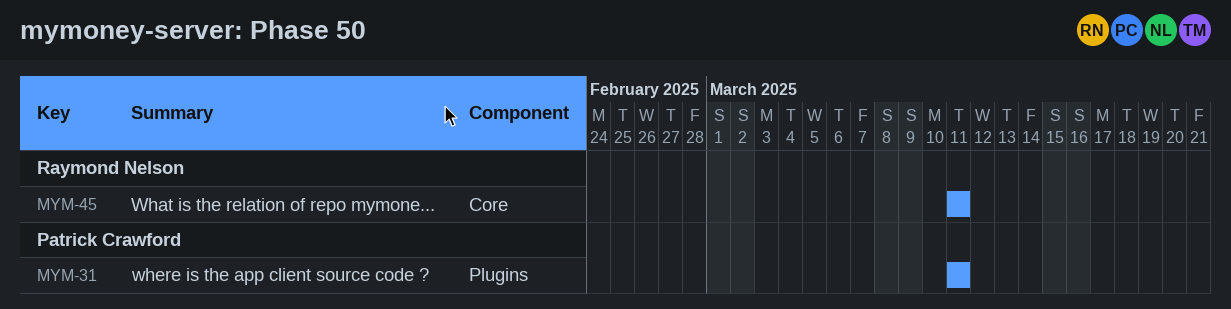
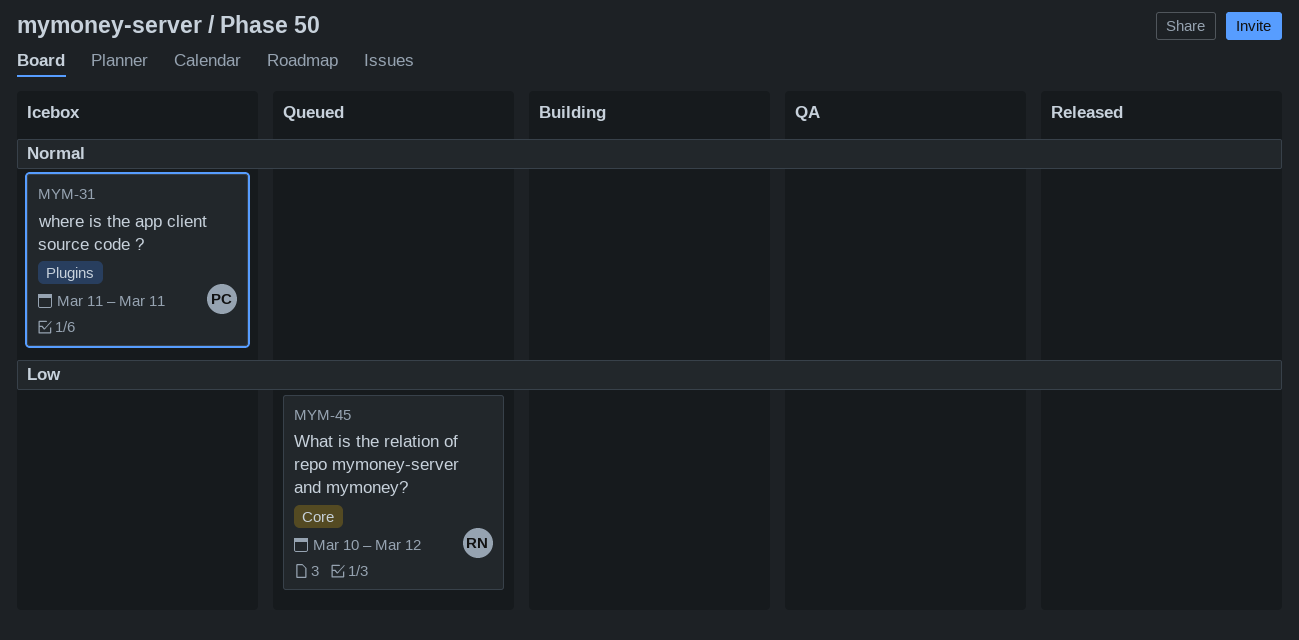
MYM-45, start: Mar 11 -> Mar 10
MYM-45, due: Mar 11 -> Mar 12

